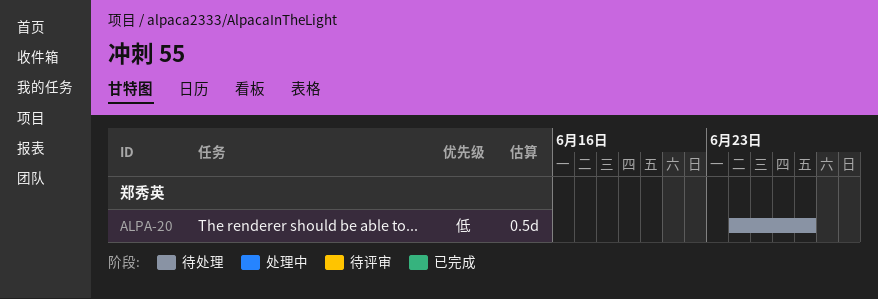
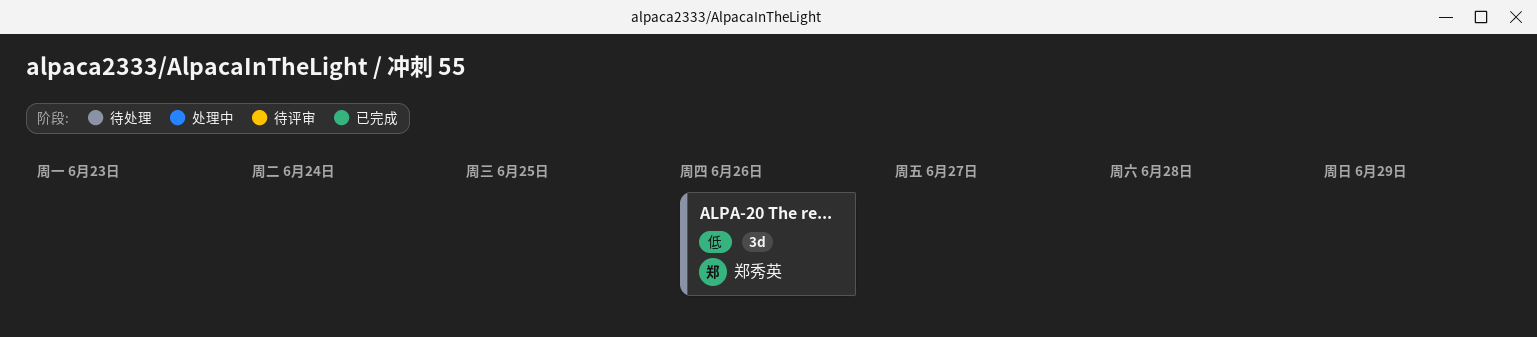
ALPA-20, estimate: 0.5d -> 3d
ALPA-20, due: Jun 27 -> Jun 26

